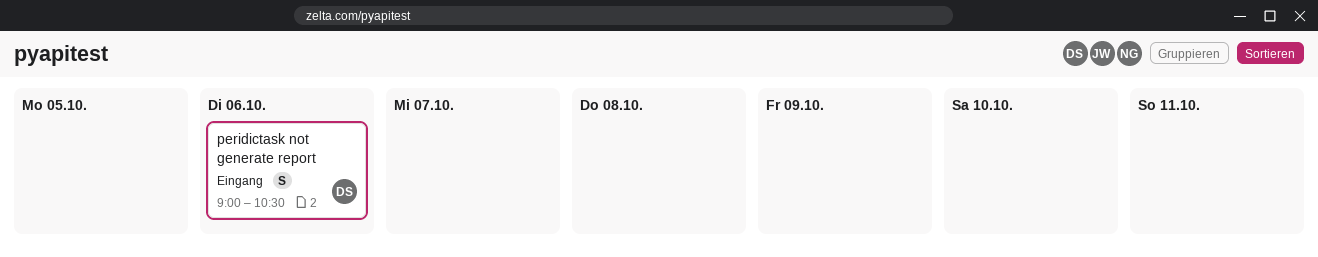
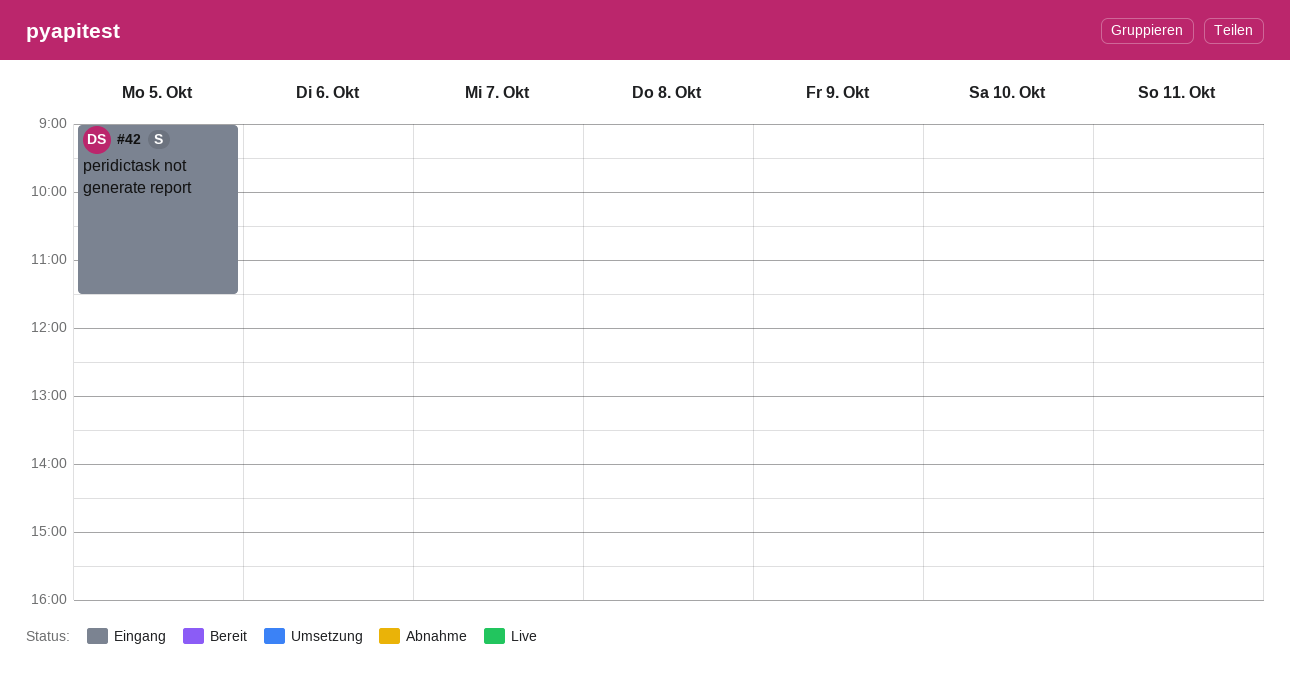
peridictask not generate report, day: Oct 6 -> Oct 5
peridictask not generate report, ends: 10:30 -> 11:30

